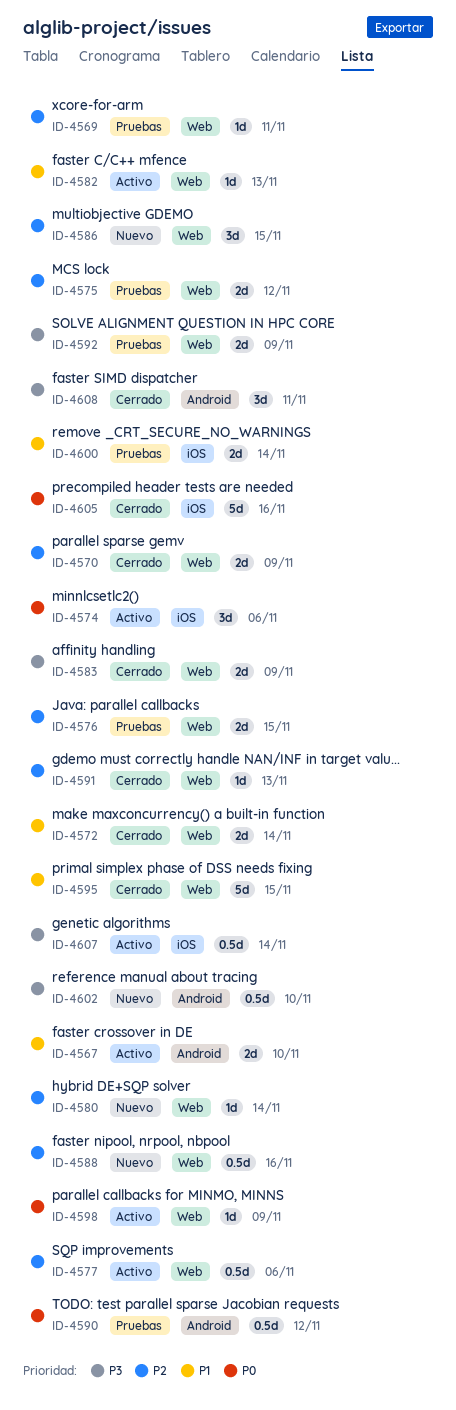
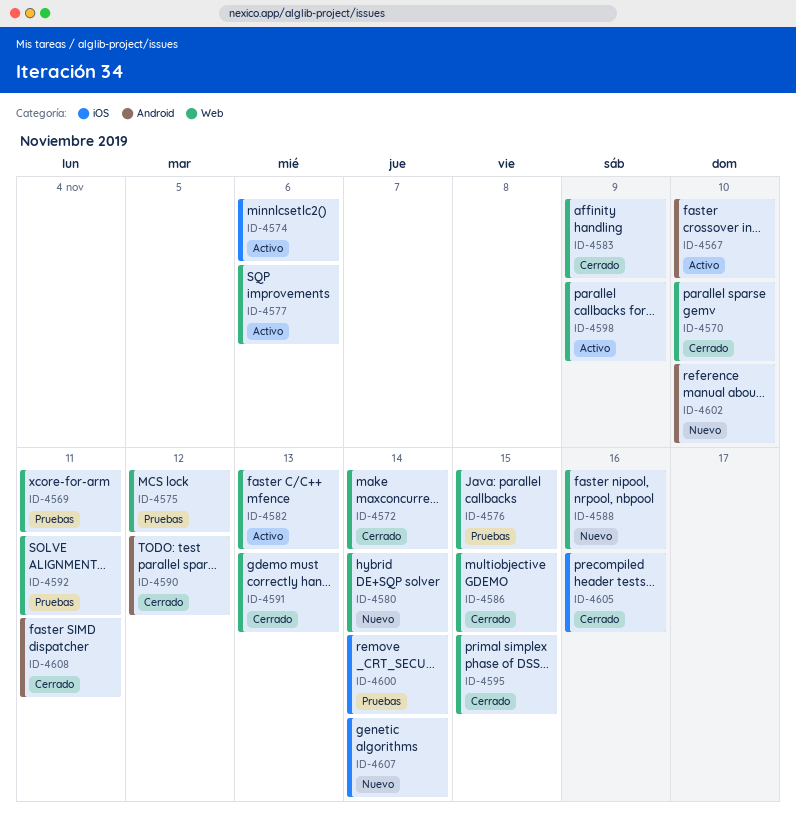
ID-4570, due: Nov 9 -> Nov 10
ID-4586, status: Nuevo -> Cerrado
ID-4590, status: Pruebas -> Cerrado
ID-4592, due: Nov 9 -> Nov 11
ID-4607, status: Activo -> Nuevo

